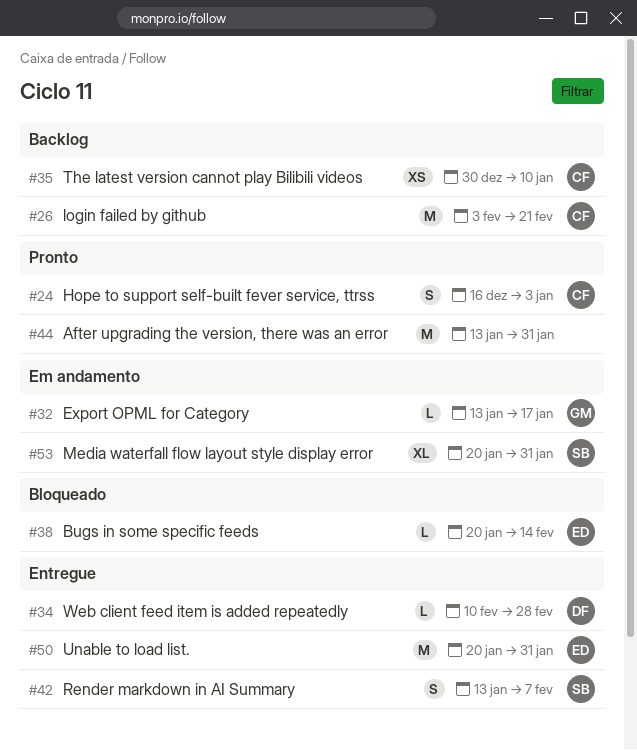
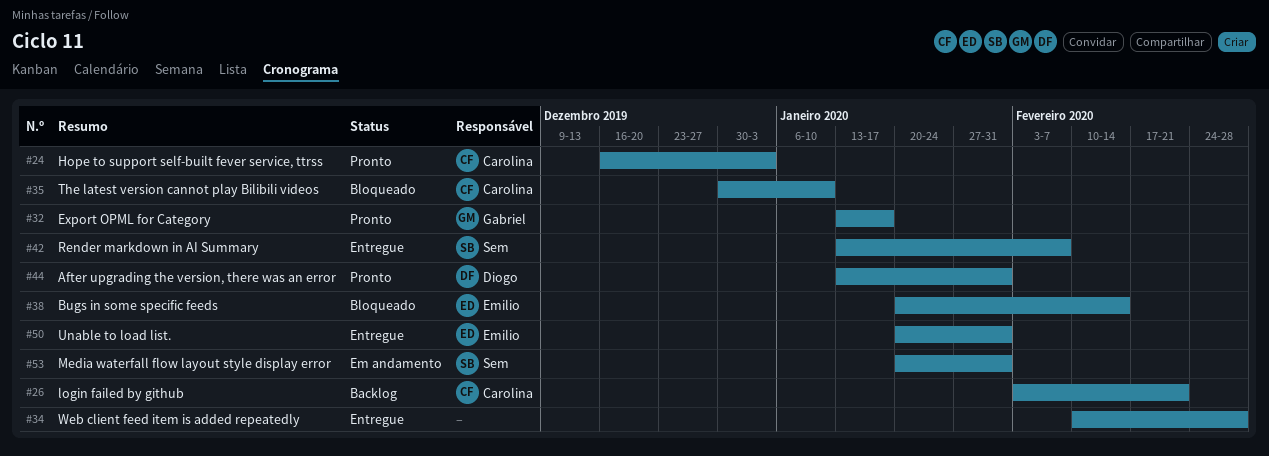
#32, status: Em andamento -> Pronto
#34, owner: Diogo -> none
#35, status: Backlog -> Bloqueado
#44, owner: none -> Diogo

